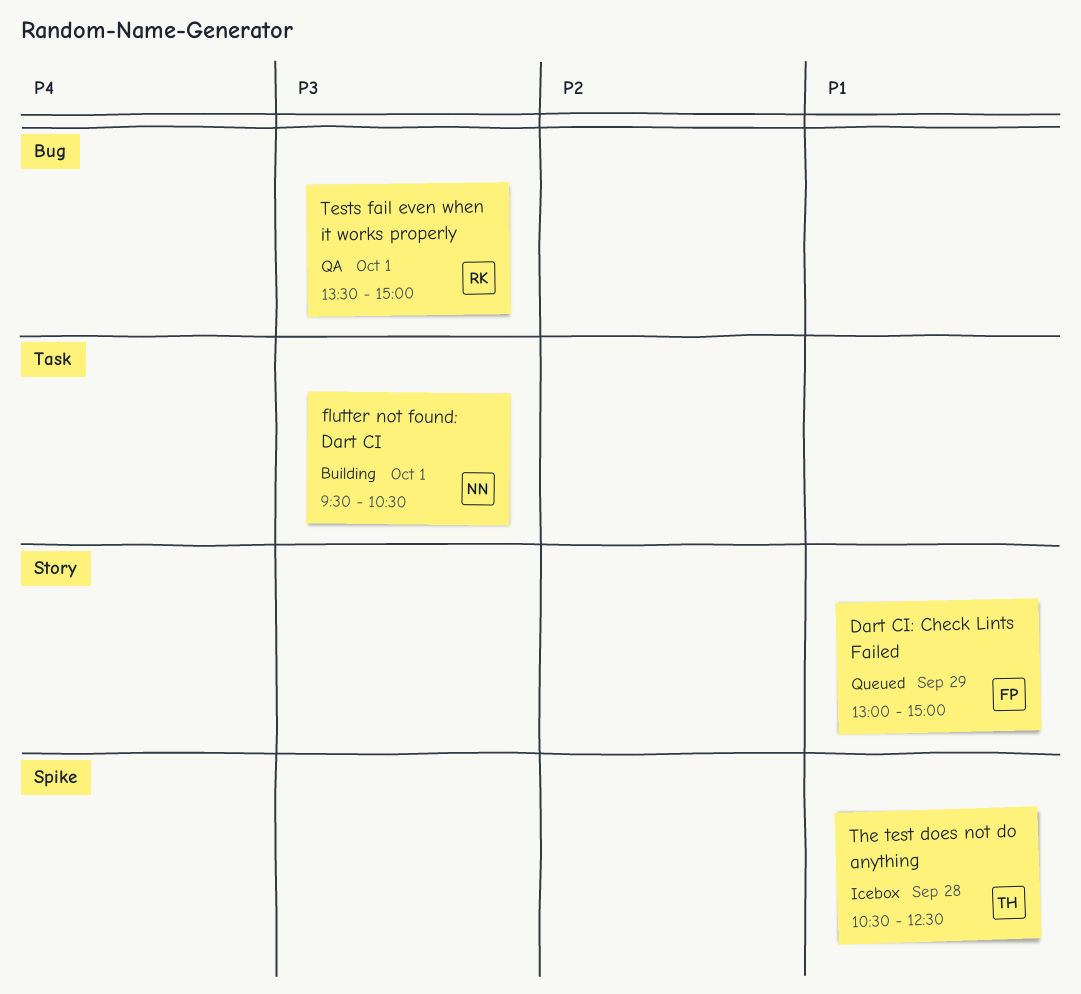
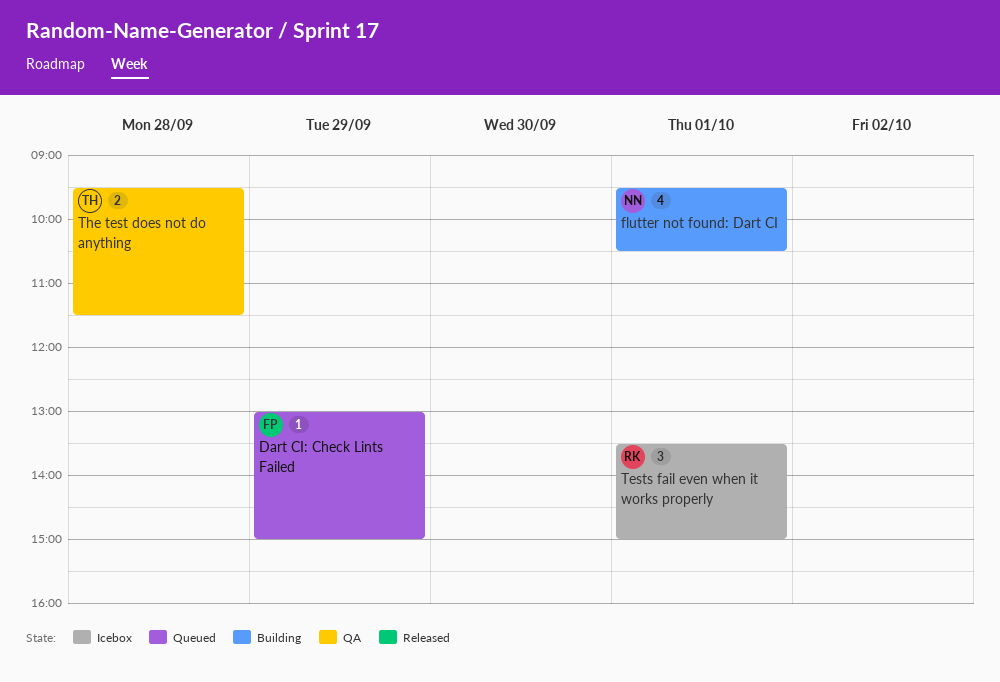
Tests fail even when it works properly, status: QA -> Icebox
The test does not do anything, status: Icebox -> QA
The test does not do anything, begins: 10:30 -> 09:30
The test does not do anything, ends: 12:30 -> 11:30

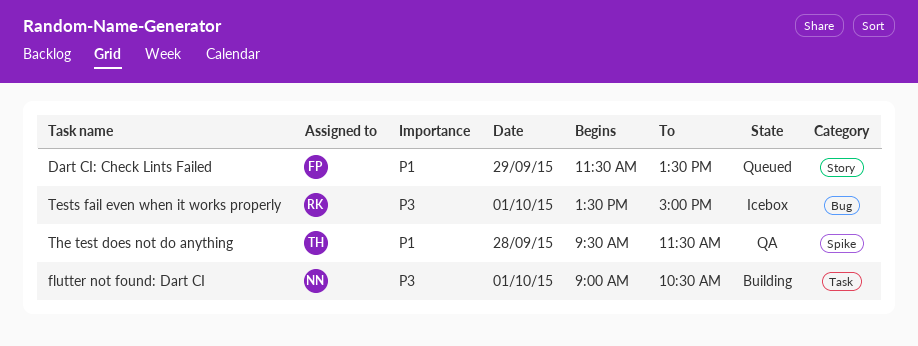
Dart CI: Check Lints Failed, begins: 13:00 -> 11:30
Dart CI: Check Lints Failed, ends: 15:00 -> 13:30
flutter not found: Dart CI, begins: 09:30 -> 09:00

